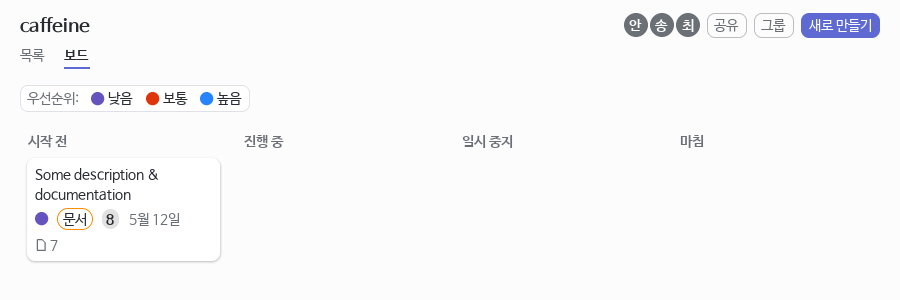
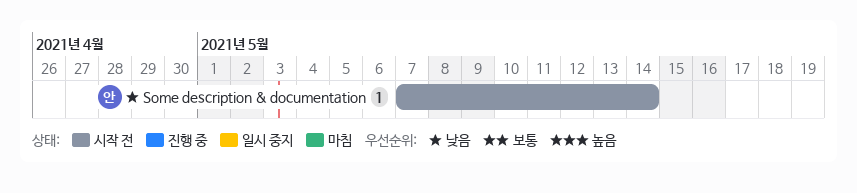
Some description & documentation, estimate: 8 -> 1
Some description & documentation, due: May 12 -> May 14

